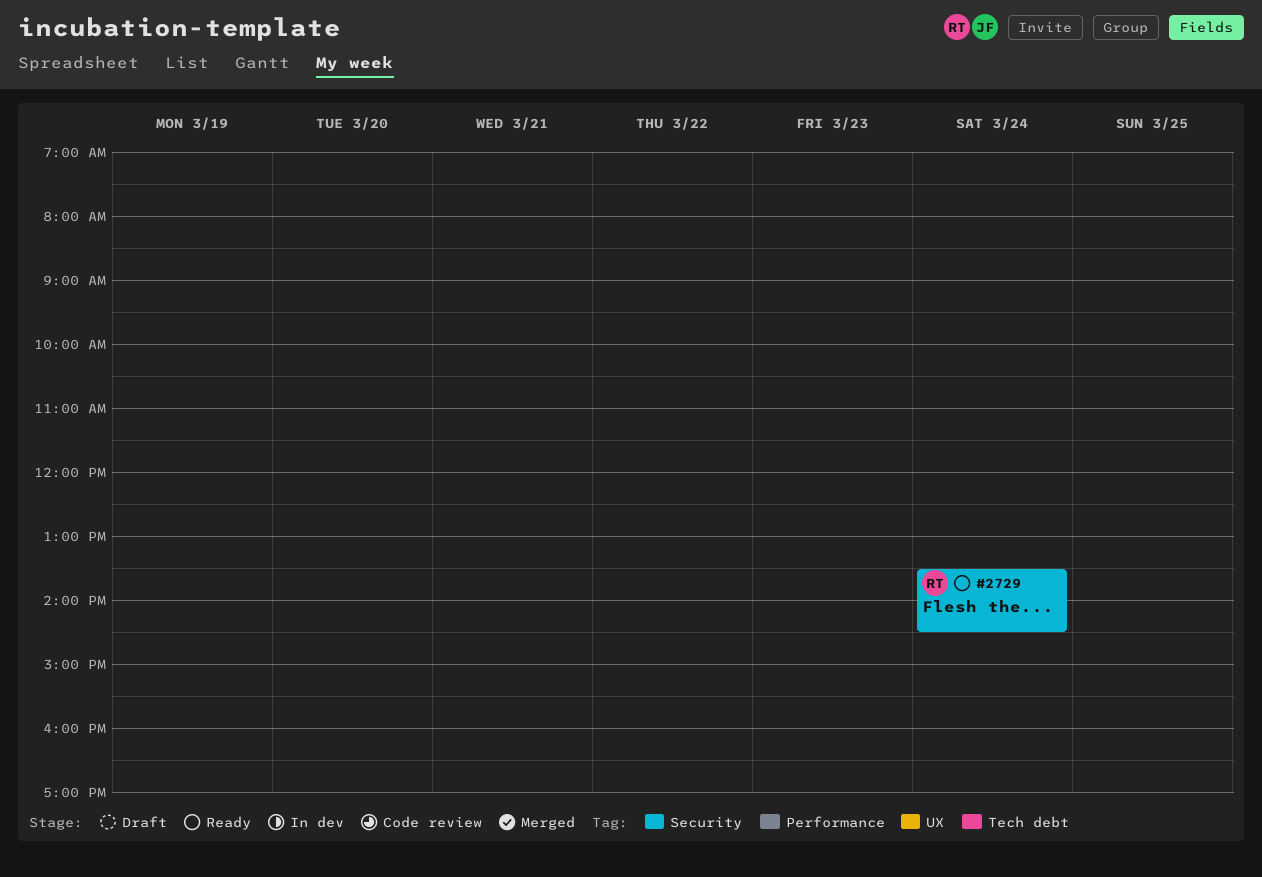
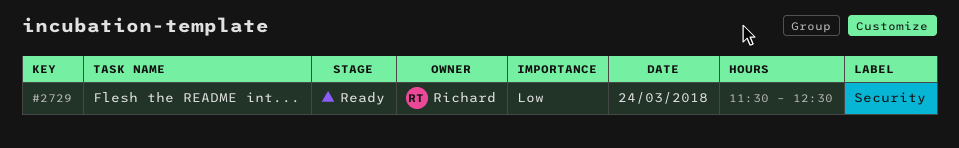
#2729, begins: 13:30 -> 11:30
#2729, ends: 14:30 -> 12:30

